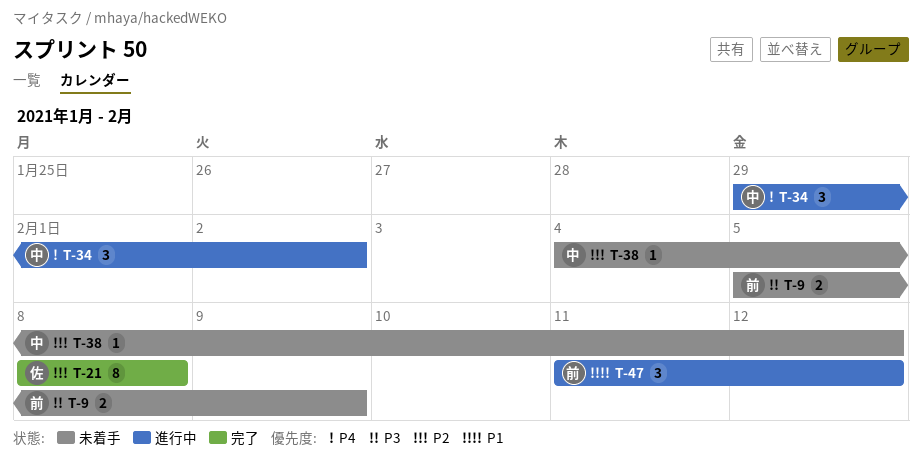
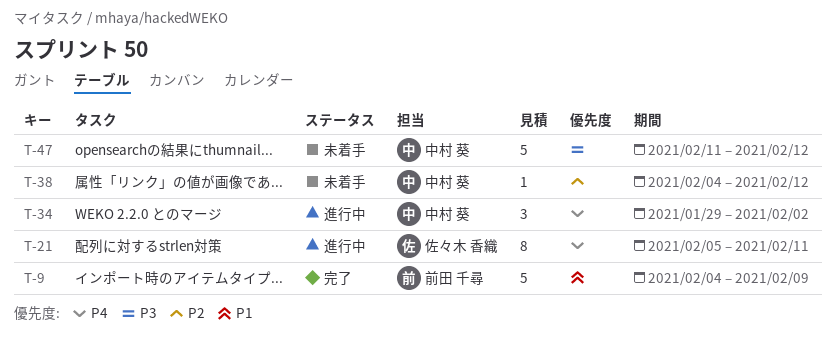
T-9, status: 未着手 -> 完了
T-9, priority: P3 -> P1
T-9, estimate: 2 -> 5
T-9, start: Feb 5 -> Feb 4
T-21, status: 完了 -> 進行中
T-21, priority: P2 -> P4
T-21, start: Feb 8 -> Feb 5
T-21, due: Feb 8 -> Feb 11
T-47, status: 進行中 -> 未着手
T-47, owner: 前田 千尋 -> 中村 葵
T-47, priority: P1 -> P3
T-47, estimate: 3 -> 5

